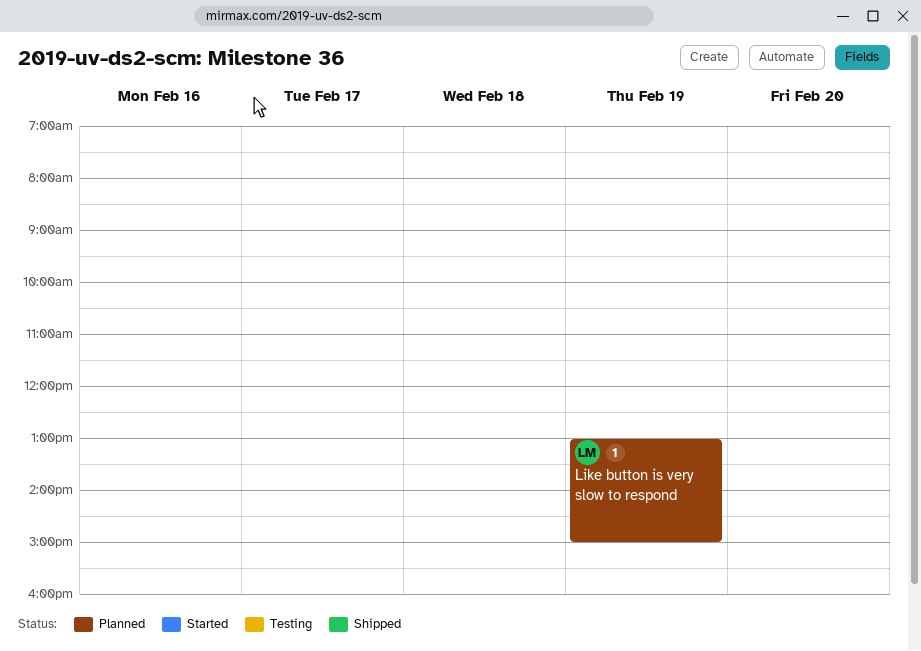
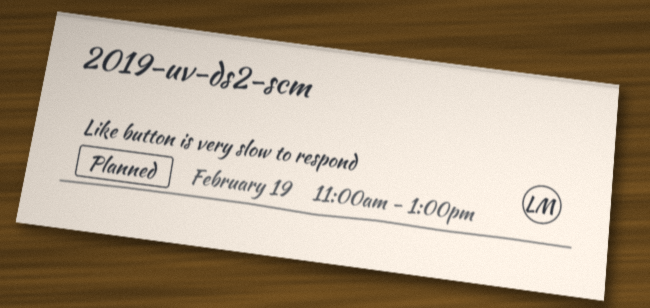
Like button is very slow to respond, begins: 13:00 -> 11:00
Like button is very slow to respond, ends: 15:00 -> 13:00

